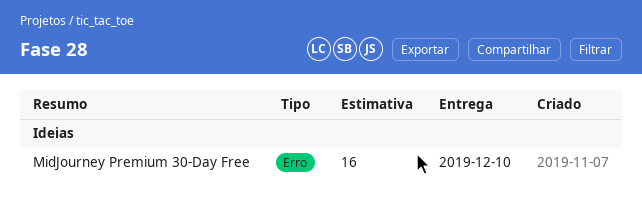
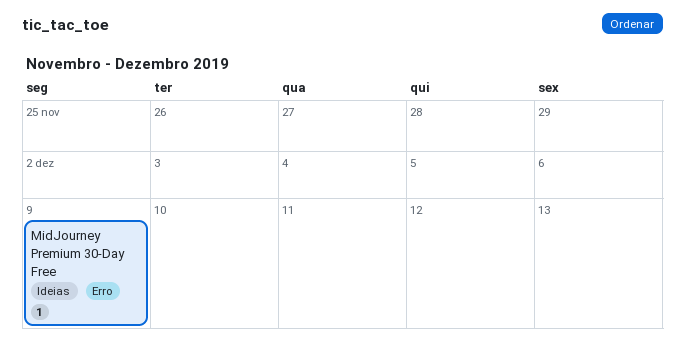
MidJourney Premium 30-Day Free, estimate: 16 -> 1
MidJourney Premium 30-Day Free, due: Dec 10 -> Dec 9

